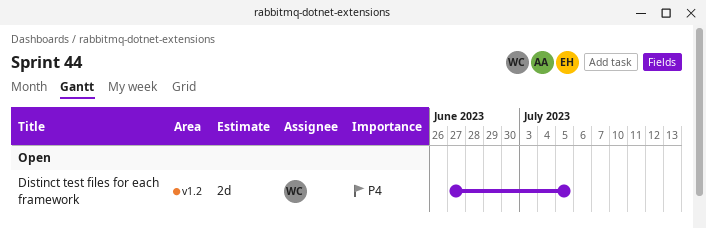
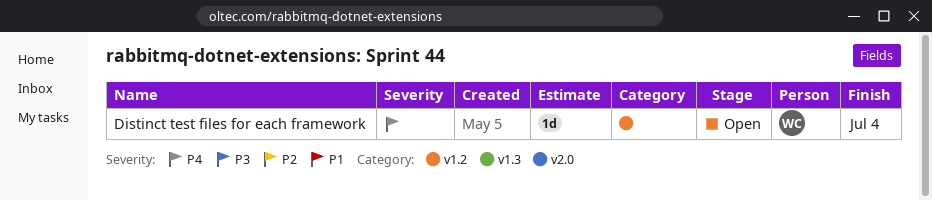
Distinct test files for each framework, estimate: 2d -> 1d
Distinct test files for each framework, due: Jul 5 -> Jul 4

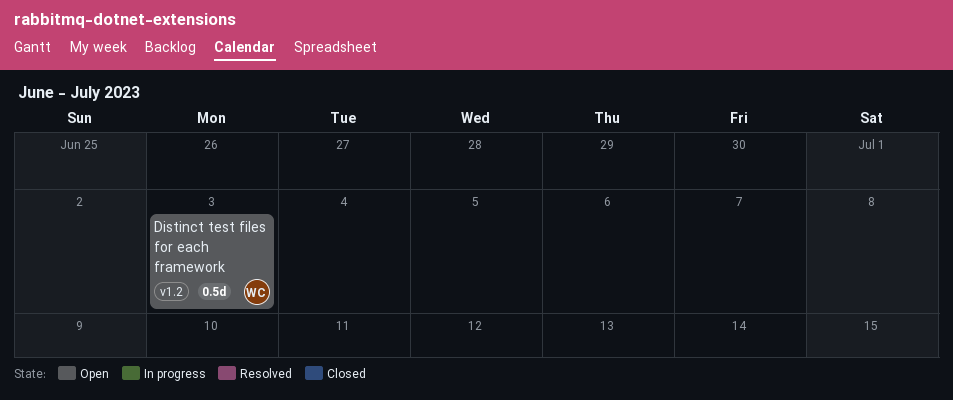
Distinct test files for each framework, estimate: 1d -> 0.5d
Distinct test files for each framework, due: Jul 4 -> Jul 3

